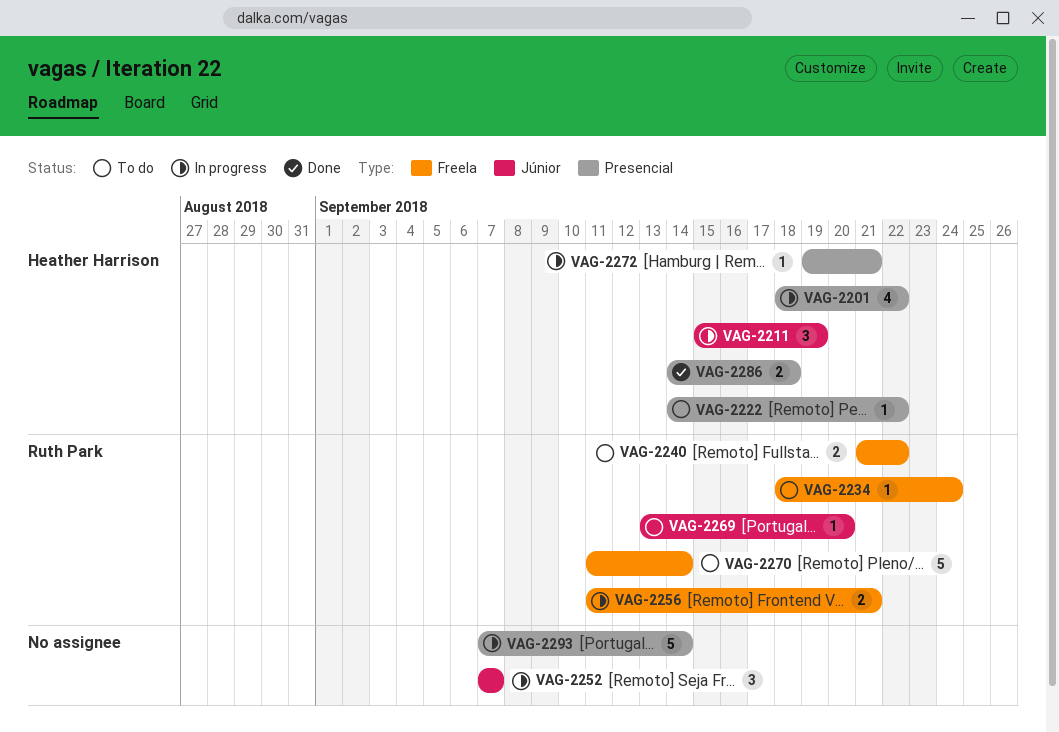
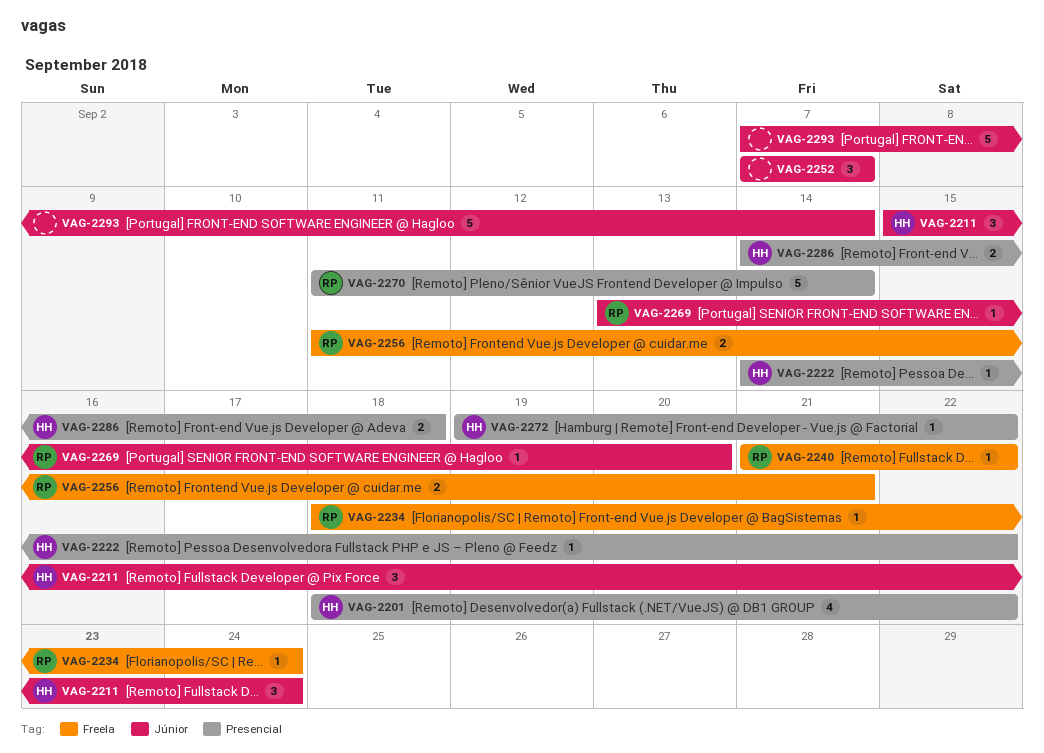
VAG-2211, due: Sep 19 -> Sep 24
VAG-2240, estimate: 2 -> 1
VAG-2270, label: Freela -> Presencial
VAG-2272, due: Sep 21 -> Sep 22
VAG-2293, label: Presencial -> Júnior

